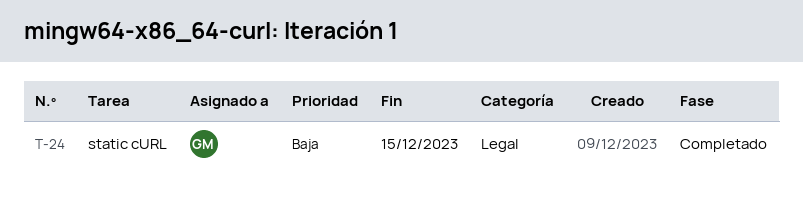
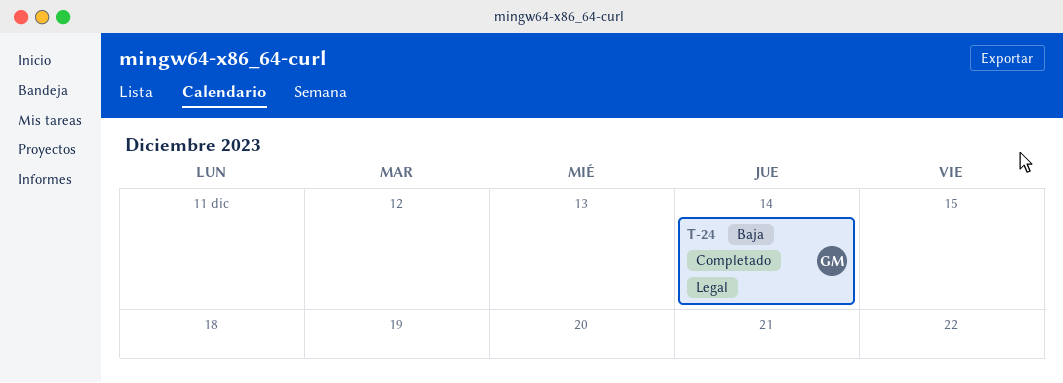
T-24, due: Dec 15 -> Dec 14

